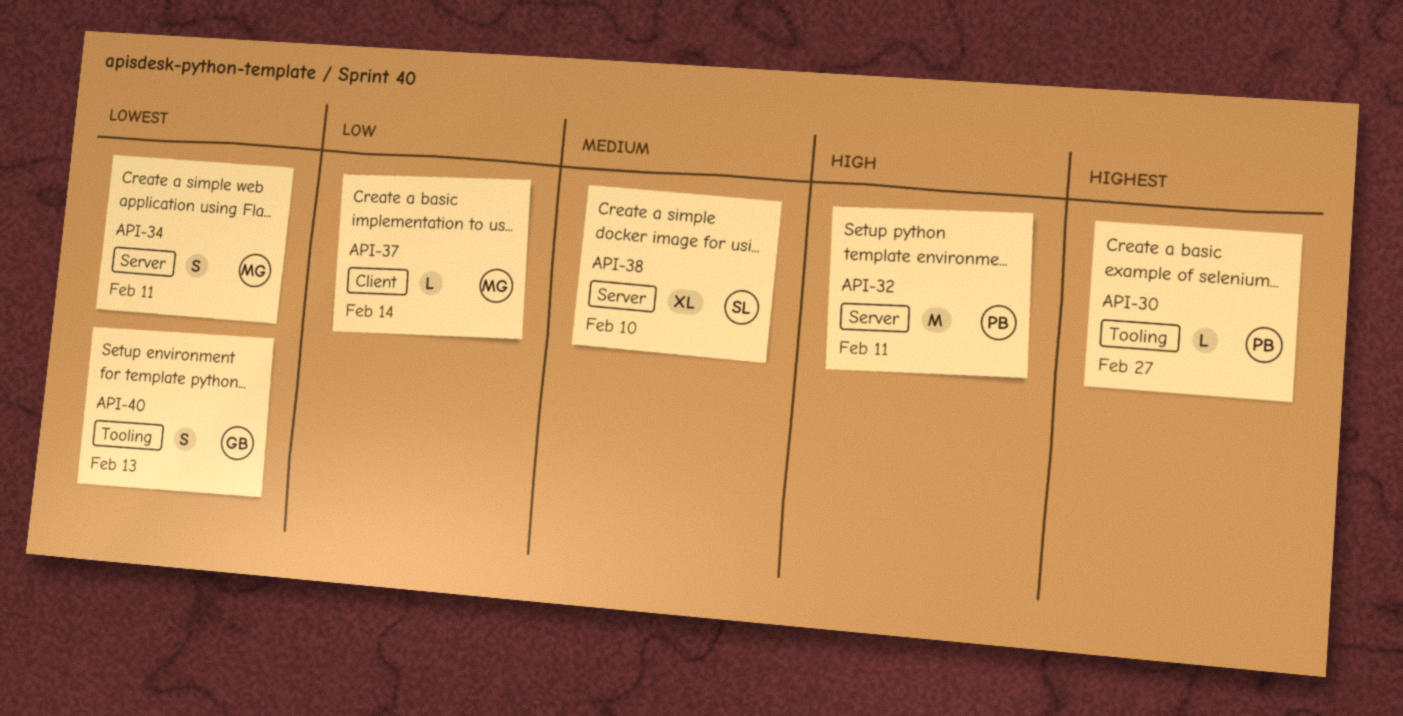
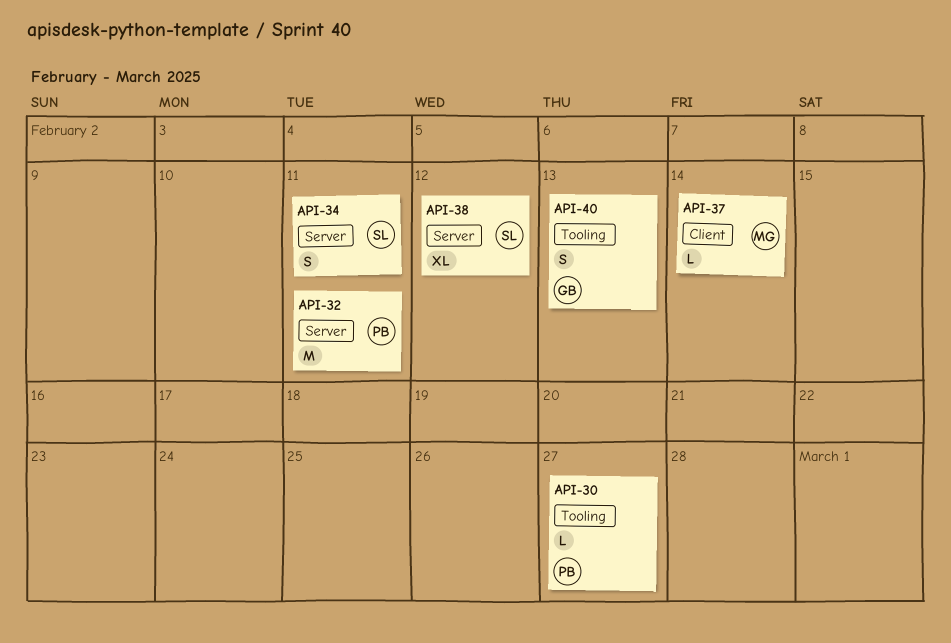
API-34, owner: MG -> SL
API-38, due: Feb 10 -> Feb 12

